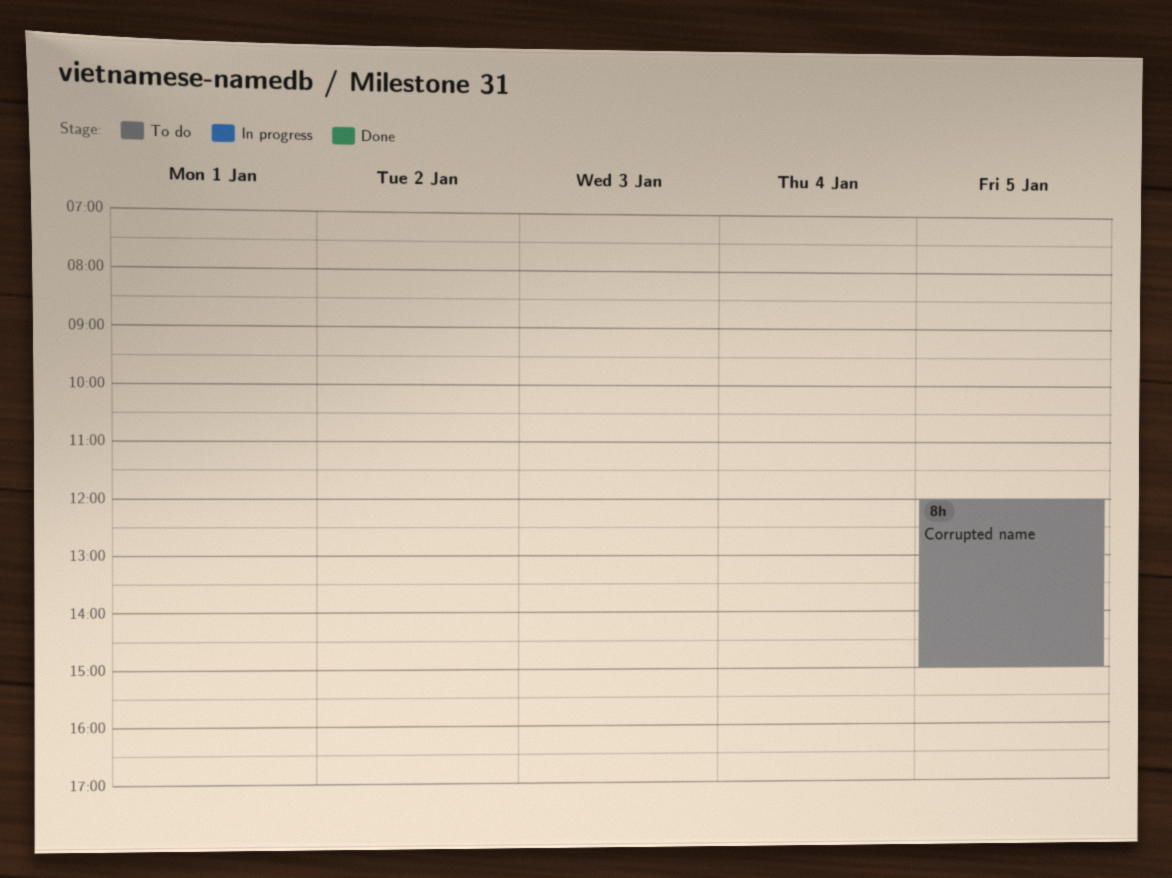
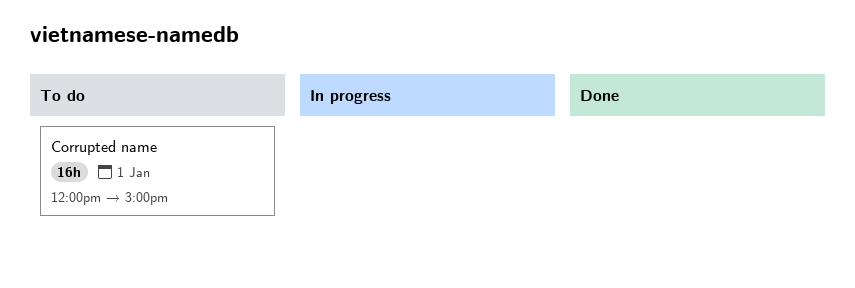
Corrupted name, estimate: 8h -> 16h
Corrupted name, day: Jan 5 -> Jan 1

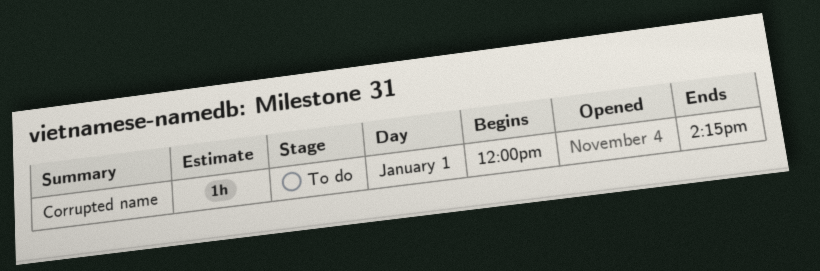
Corrupted name, estimate: 16h -> 1h
Corrupted name, ends: 15:00 -> 14:15

